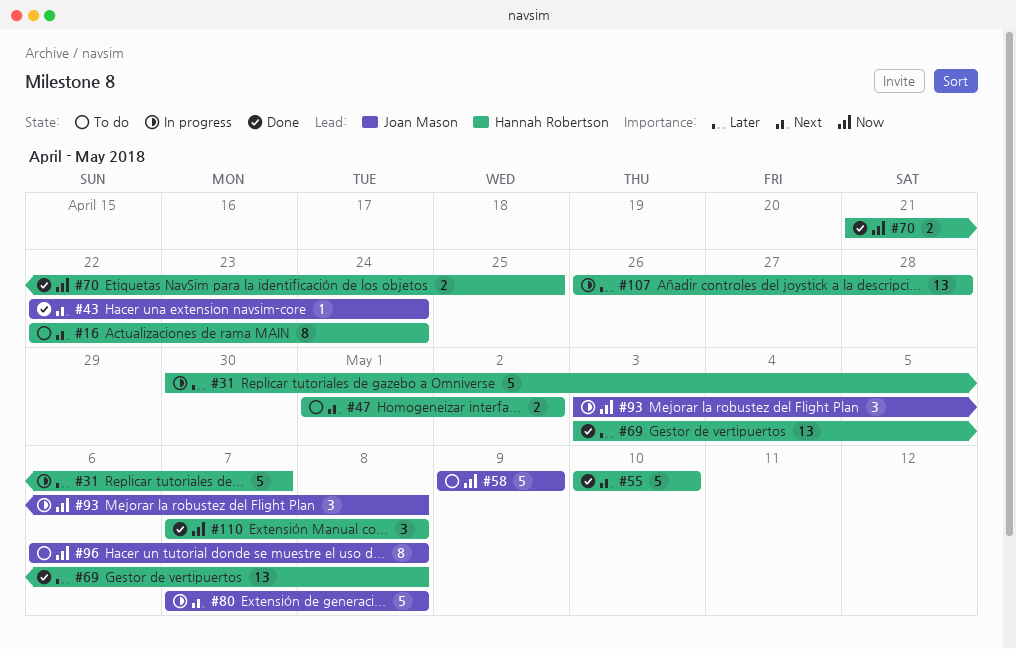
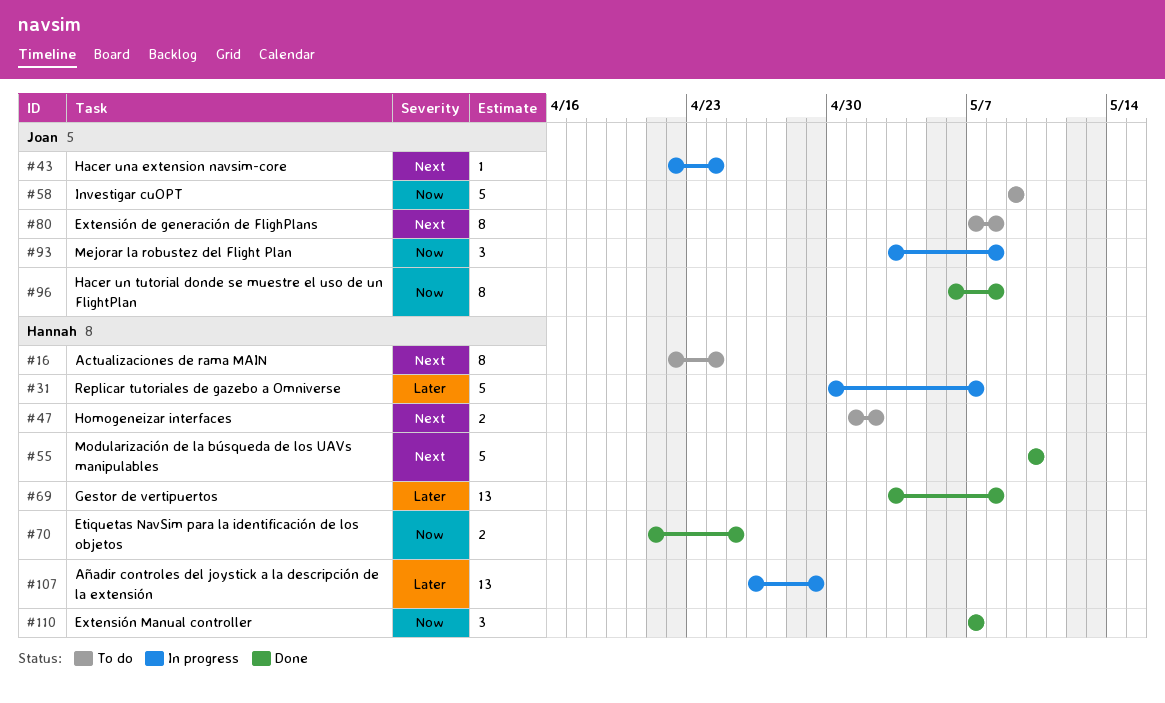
#43, status: Done -> In progress
#80, status: In progress -> To do
#80, estimate: 5 -> 8
#96, status: To do -> Done
#107, due: Apr 28 -> Apr 29
#110, due: May 8 -> May 7

